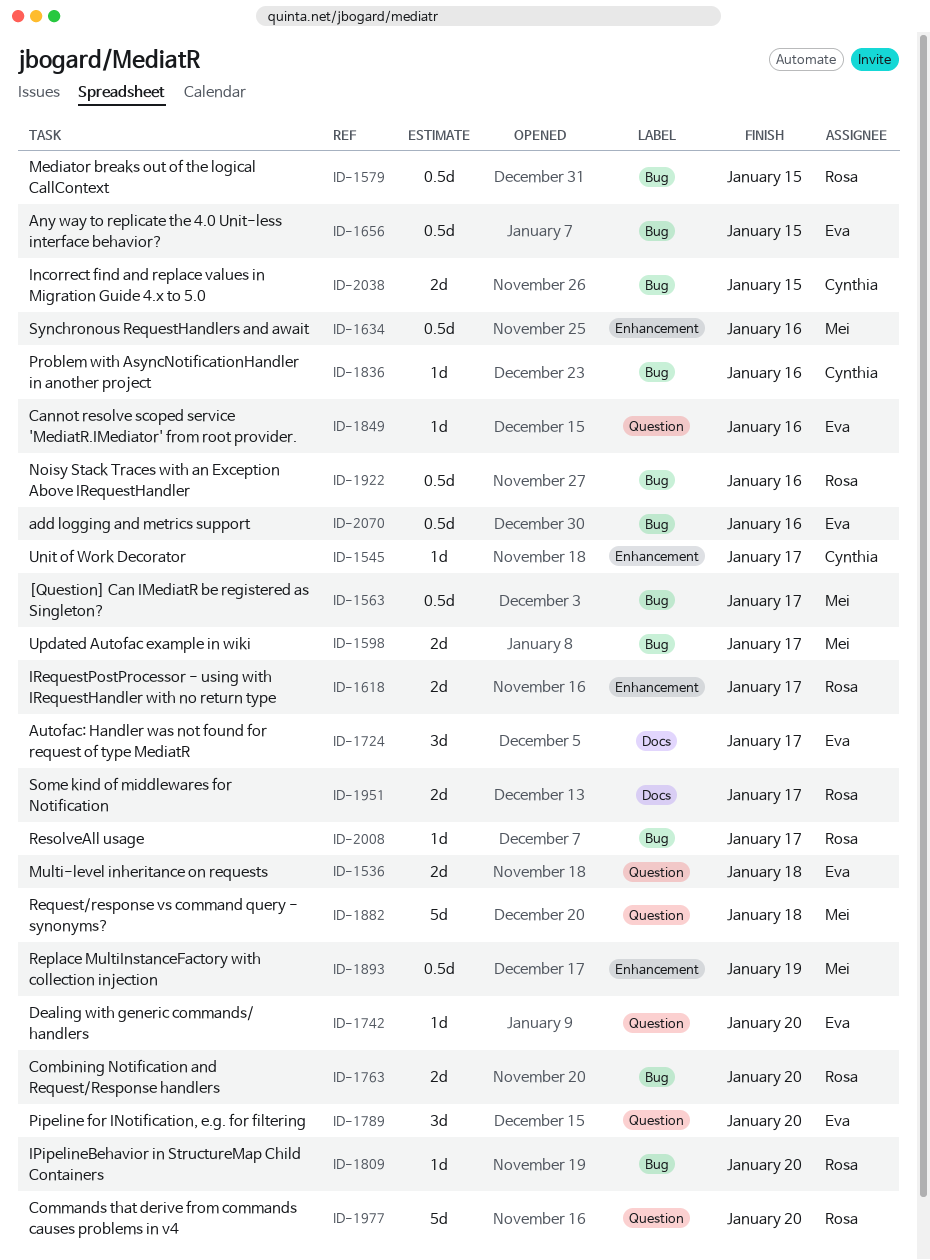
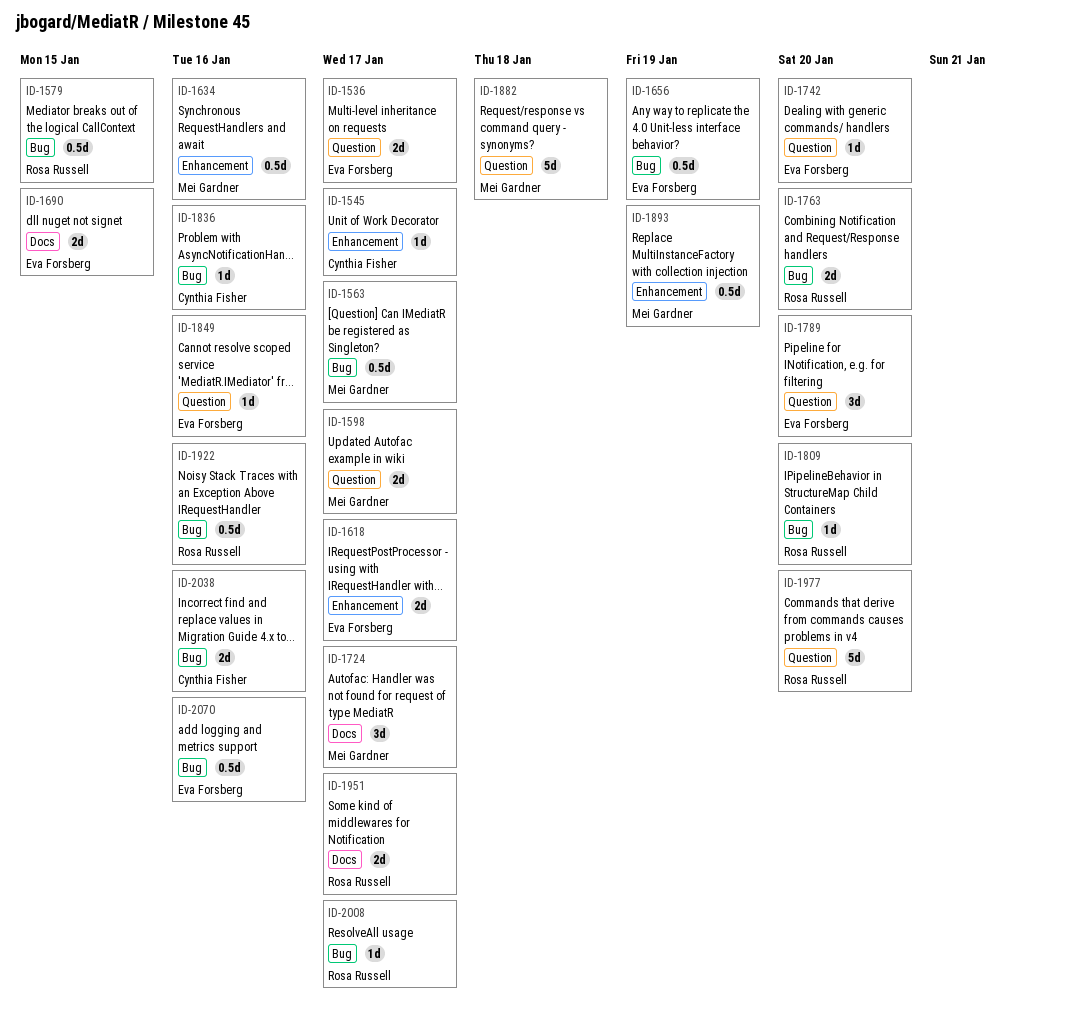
ID-1536, due: Jan 18 -> Jan 17
ID-1598, label: Bug -> Question
ID-1618, owner: Rosa Russell -> Eva Forsberg
ID-1656, due: Jan 15 -> Jan 19
ID-1690: none -> present
ID-1724, owner: Eva Forsberg -> Mei Gardner
ID-2038, due: Jan 15 -> Jan 16

